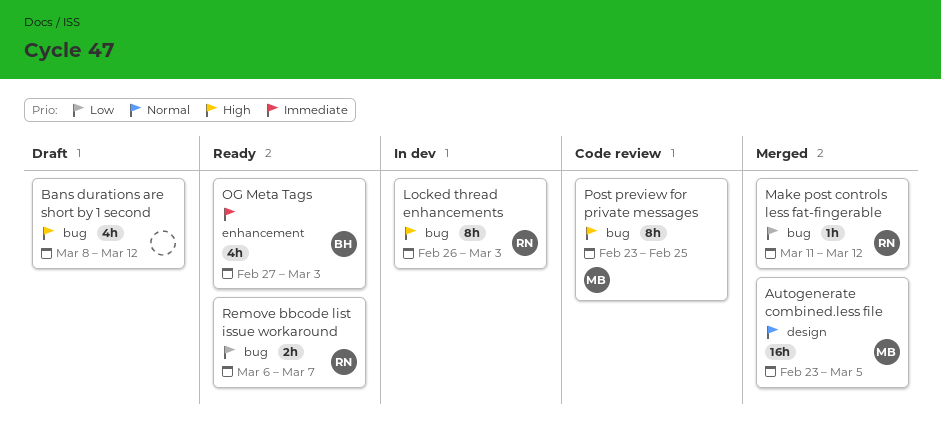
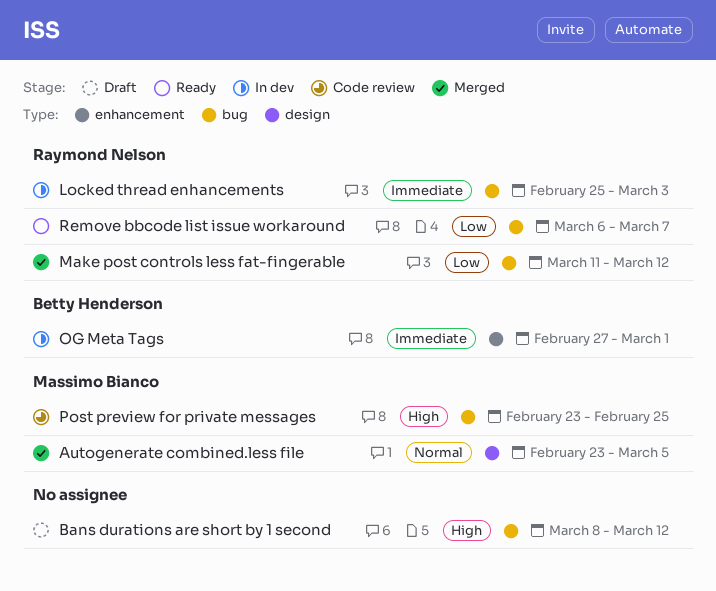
Locked thread enhancements, priority: High -> Immediate
Locked thread enhancements, start: Feb 26 -> Feb 25
OG Meta Tags, status: Ready -> In dev
OG Meta Tags, due: Mar 3 -> Mar 1

